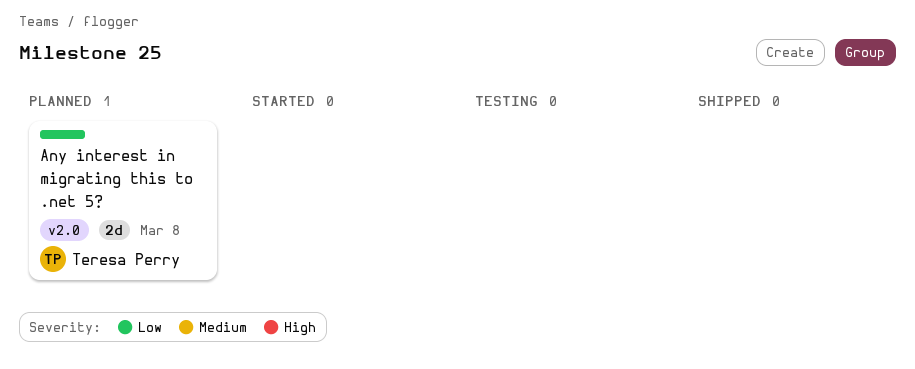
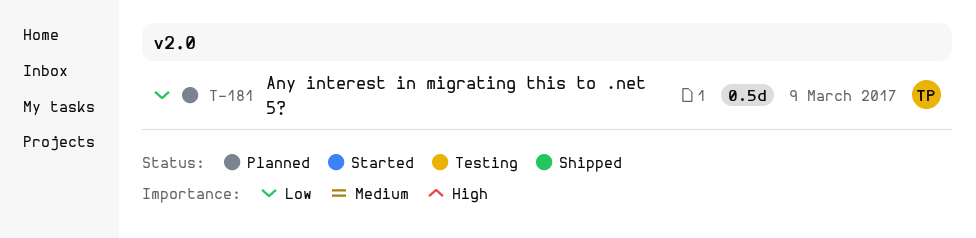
Any interest in migrating this to .net 5?, estimate: 2d -> 0.5d
Any interest in migrating this to .net 5?, due: Mar 8 -> Mar 9

